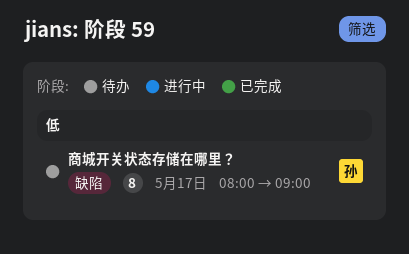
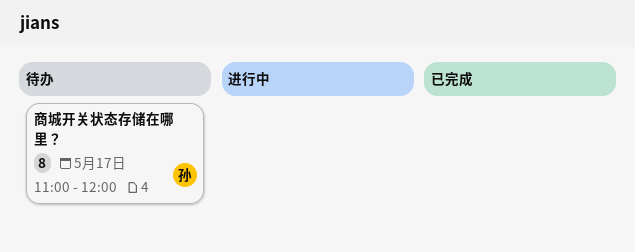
商城开关状态存储在哪里？, begins: 08:00 -> 11:00
商城开关状态存储在哪里？, ends: 09:00 -> 12:00

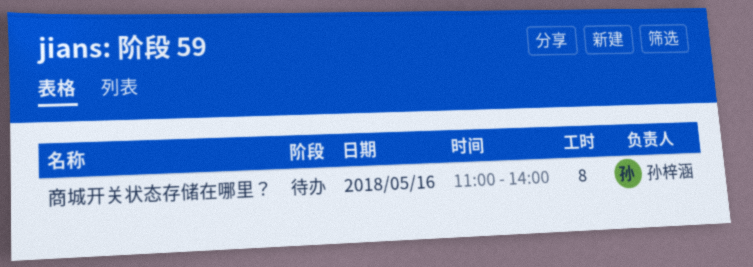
商城开关状态存储在哪里？, day: May 17 -> May 16
商城开关状态存储在哪里？, ends: 12:00 -> 14:00

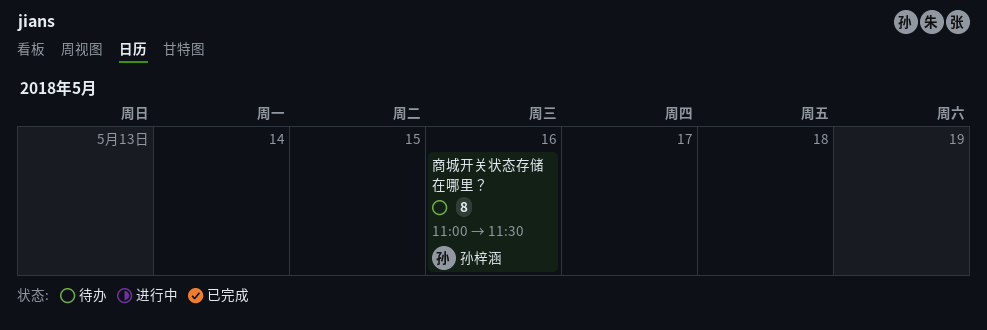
商城开关状态存储在哪里？, ends: 14:00 -> 11:30

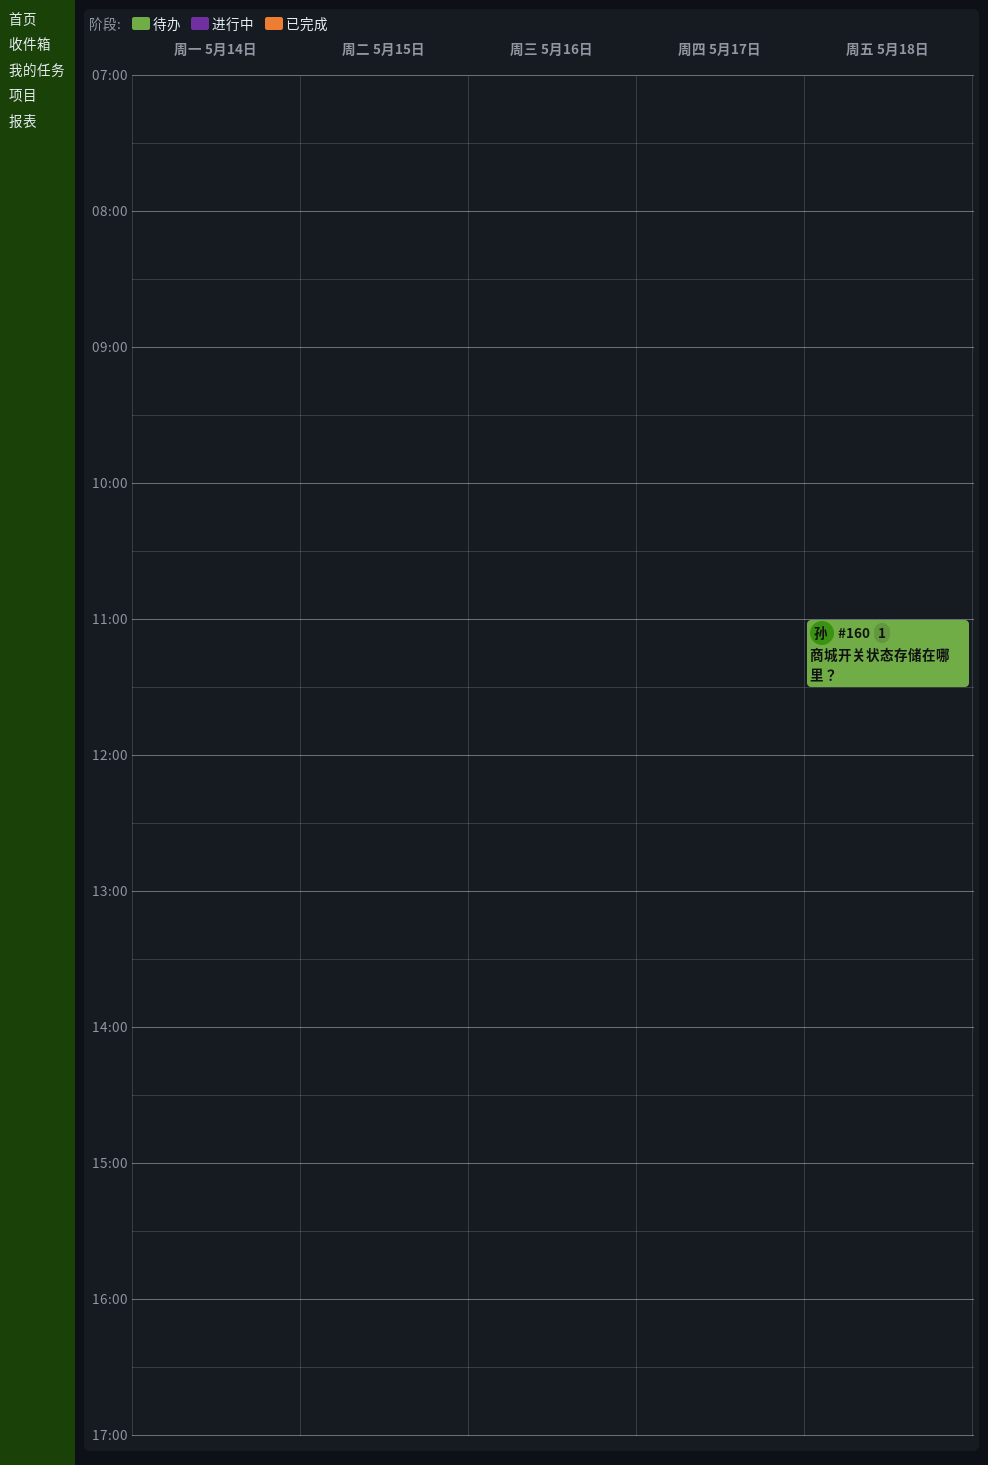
商城开关状态存储在哪里？, estimate: 8 -> 1
商城开关状态存储在哪里？, day: May 16 -> May 18

